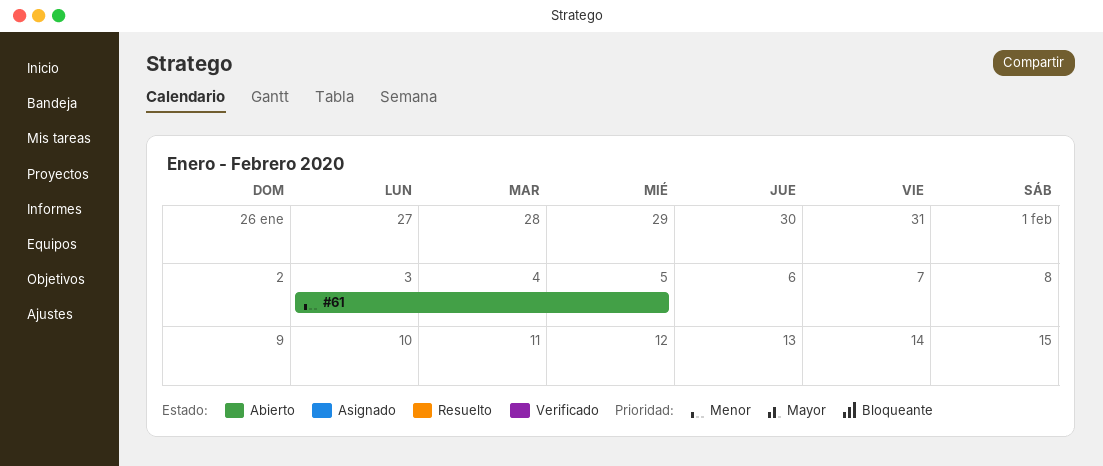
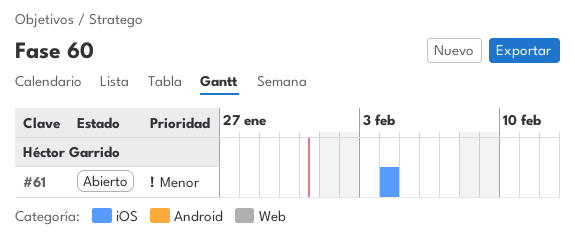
#61, start: Feb 3 -> Feb 4
#61, due: Feb 5 -> Feb 4

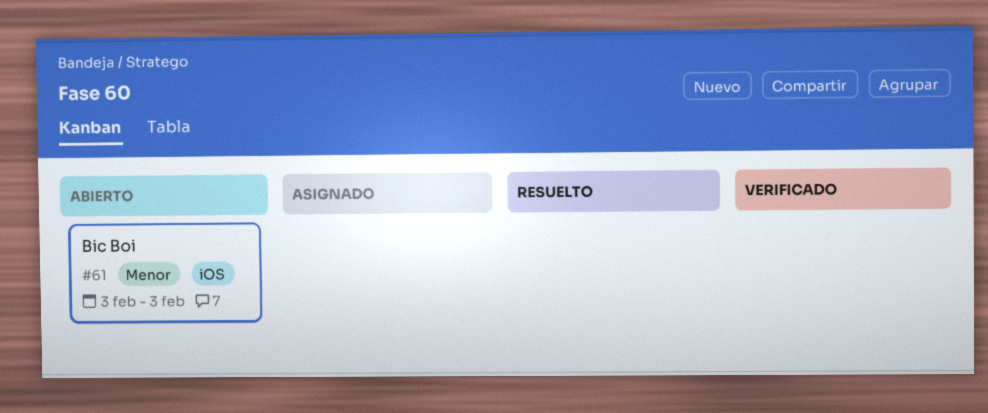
#61, start: Feb 4 -> Feb 3
#61, due: Feb 4 -> Feb 3

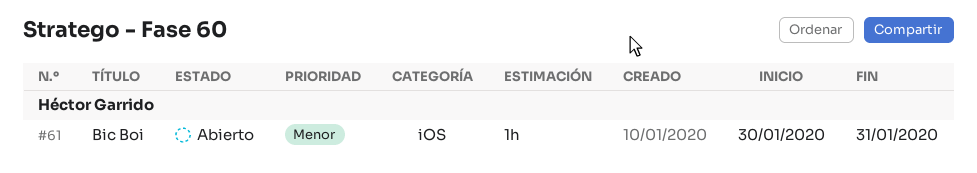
#61, start: Feb 3 -> Jan 30
#61, due: Feb 3 -> Jan 31

